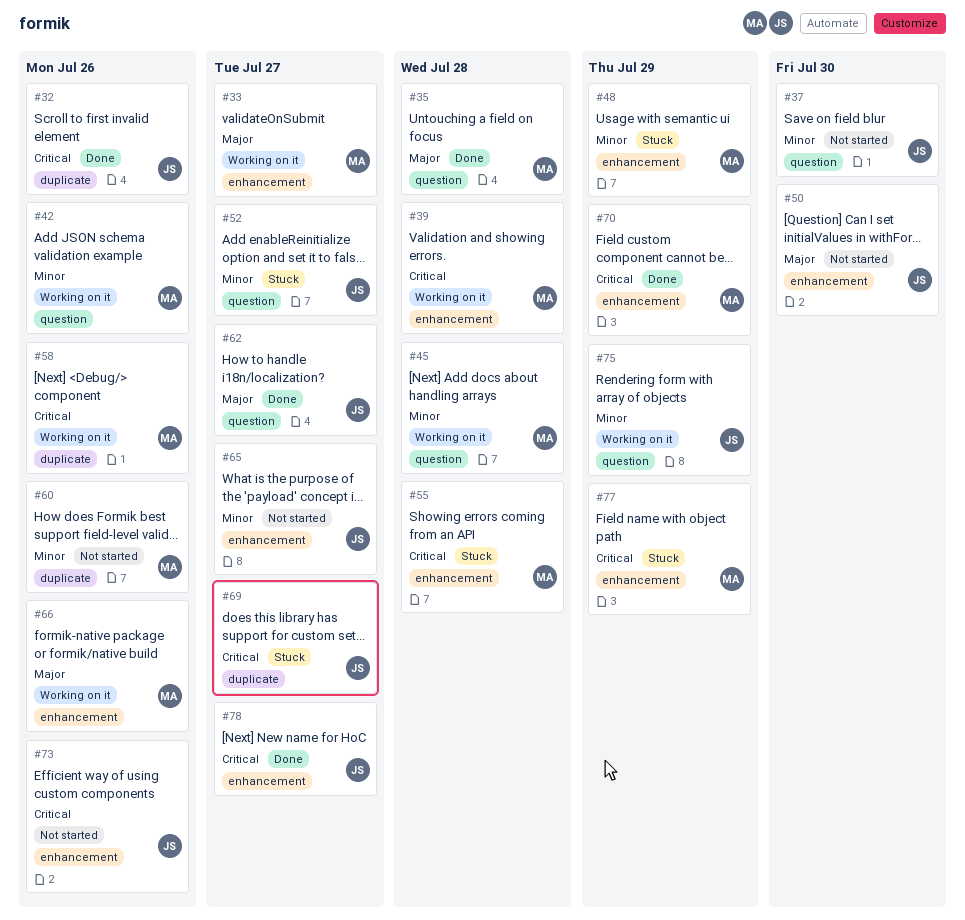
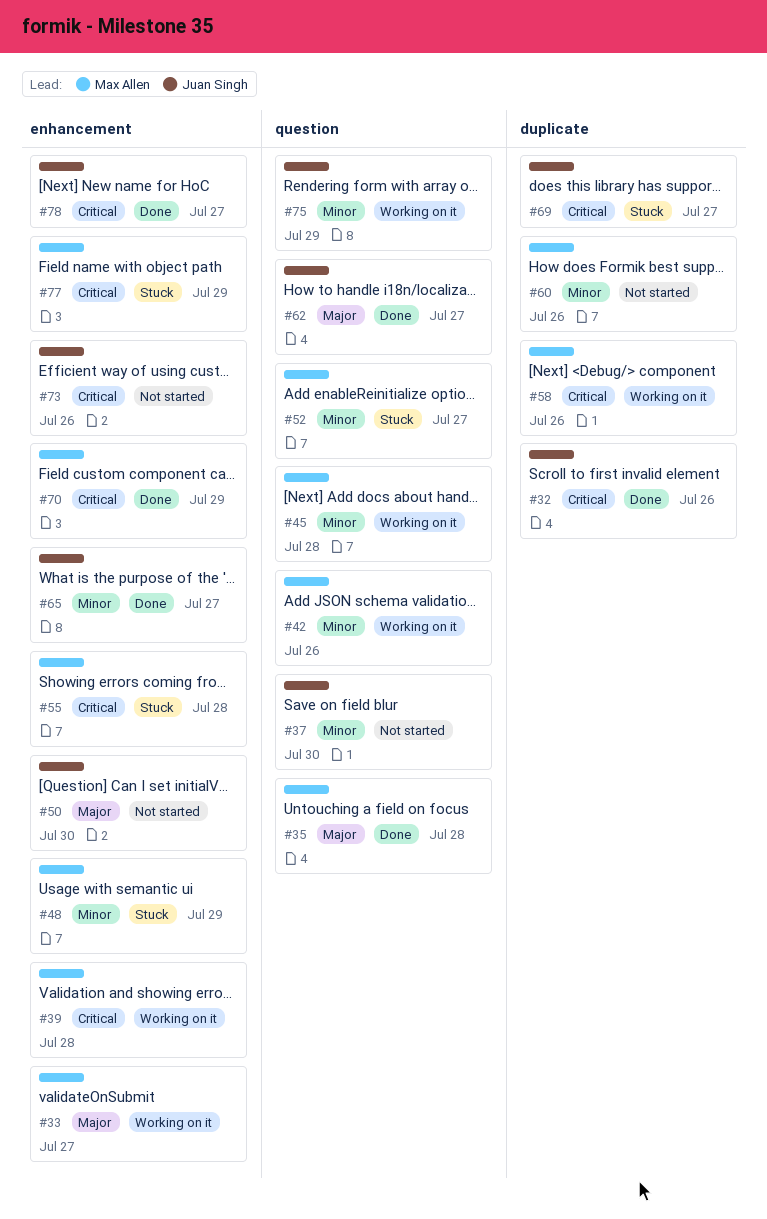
#52, owner: Juan Singh -> Max Allen
#65, status: Not started -> Done
#66: present -> none

